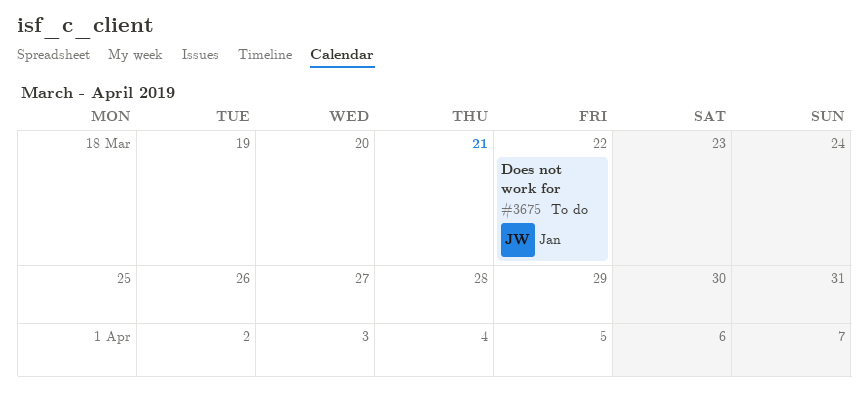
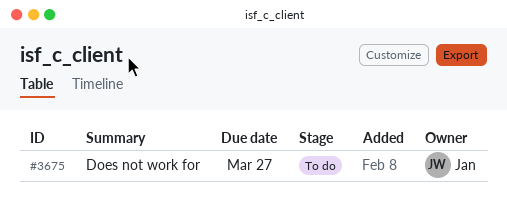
#3675, due: Mar 22 -> Mar 27

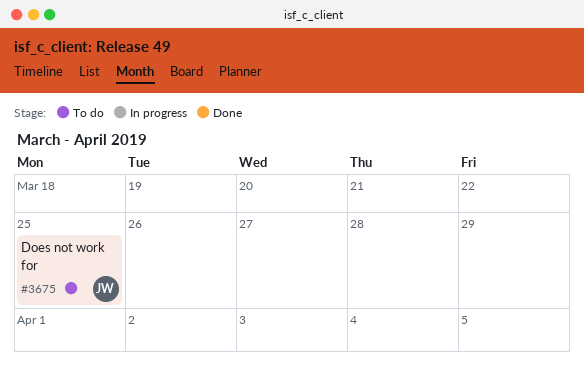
#3675, due: Mar 27 -> Mar 25

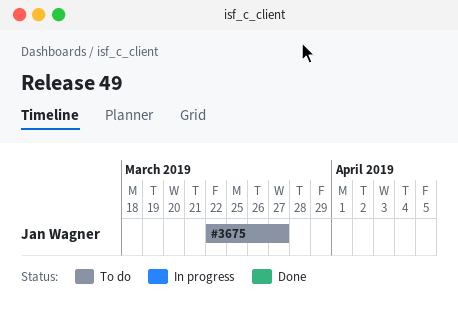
#3675, due: Mar 25 -> Mar 27

